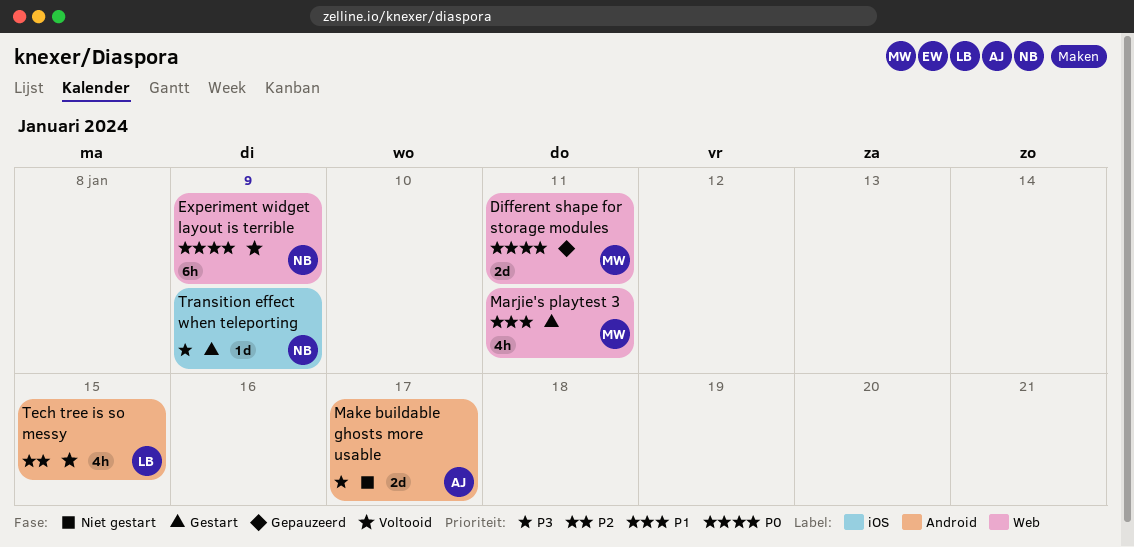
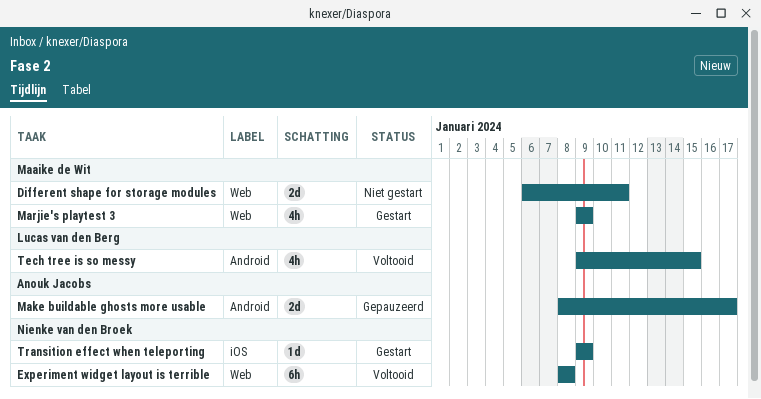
Different shape for storage modules, status: Gepauzeerd -> Niet gestart
Experiment widget layout is terrible, due: Jan 9 -> Jan 8
Make buildable ghosts more usable, status: Niet gestart -> Gepauzeerd
Marjie's playtest 3, due: Jan 11 -> Jan 9

